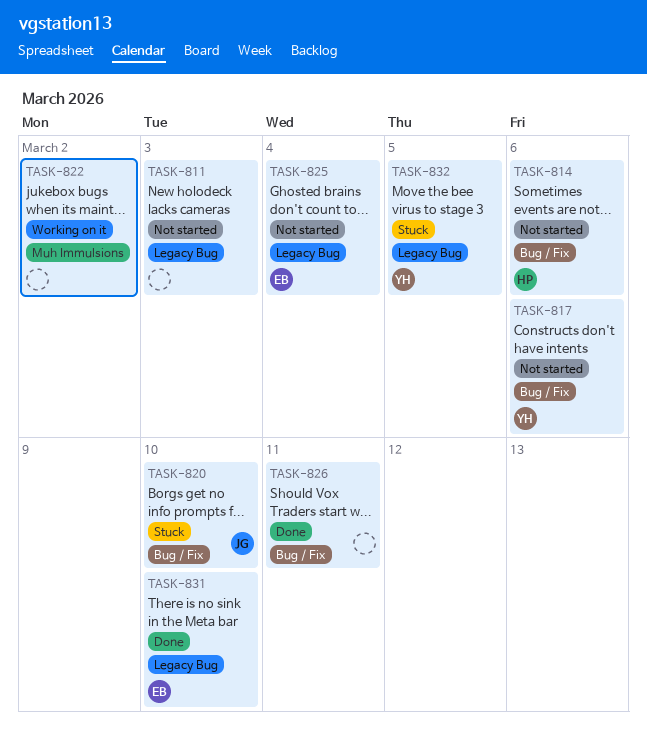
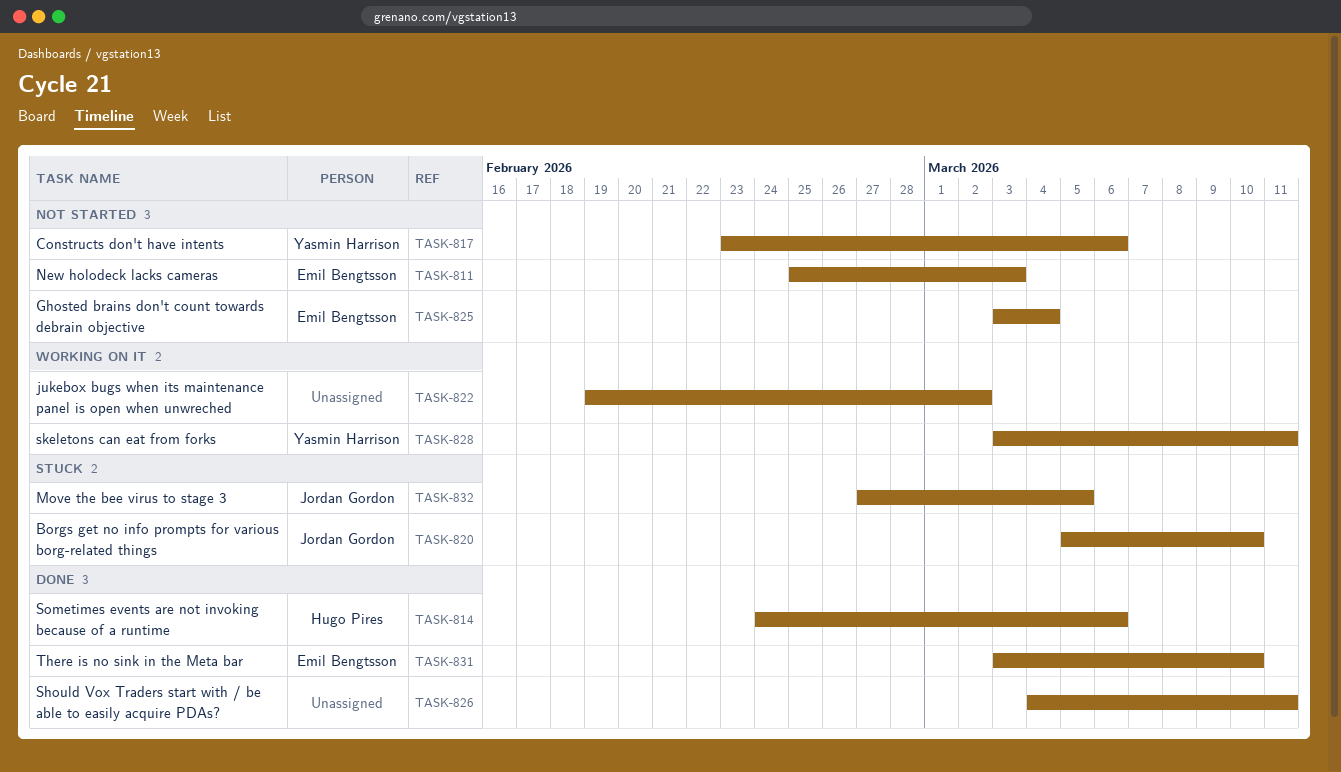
TASK-811, owner: none -> Emil Bengtsson
TASK-814, status: Not started -> Done
TASK-828: none -> present
TASK-832, owner: Yasmin Harrison -> Jordan Gordon

